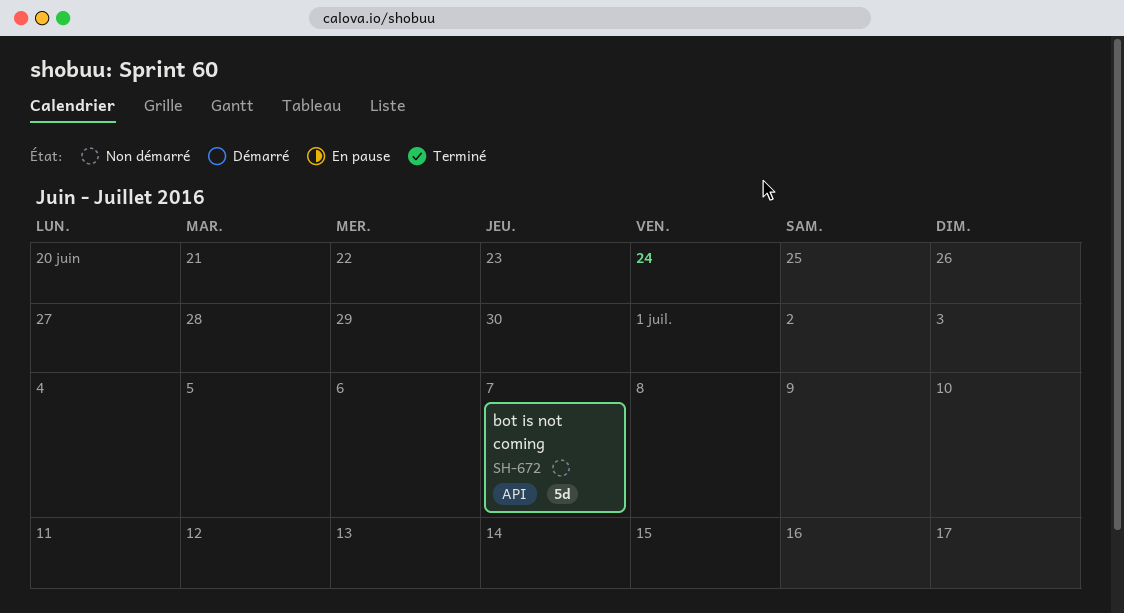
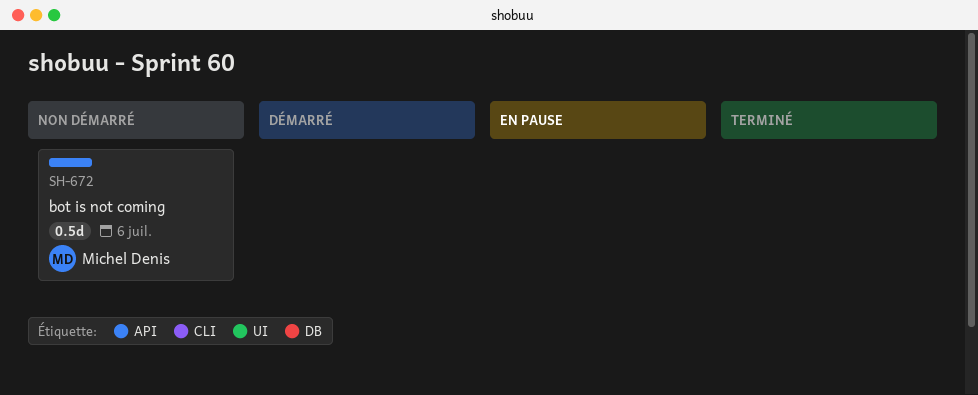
SH-672, estimate: 5d -> 0.5d
SH-672, due: Jul 7 -> Jul 6

